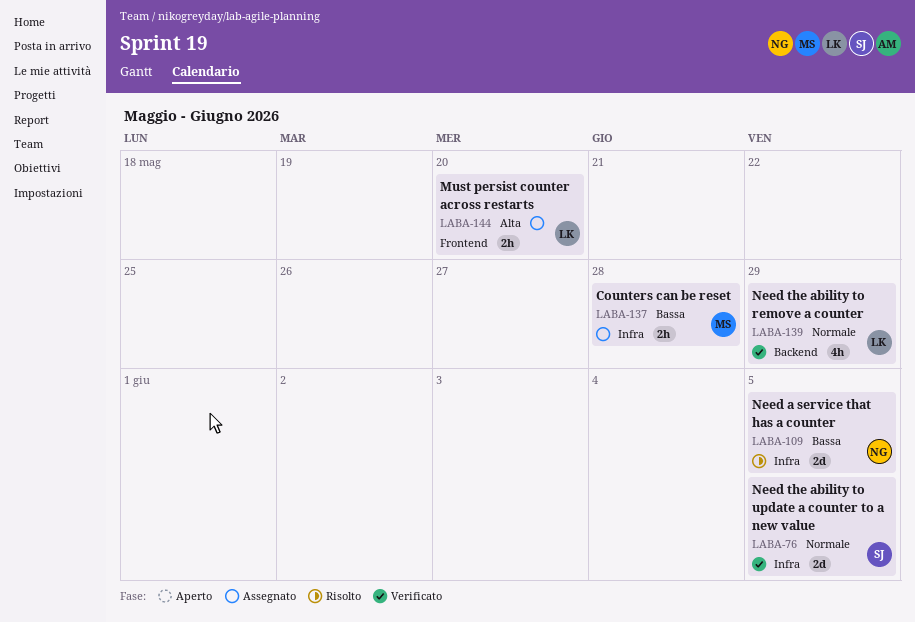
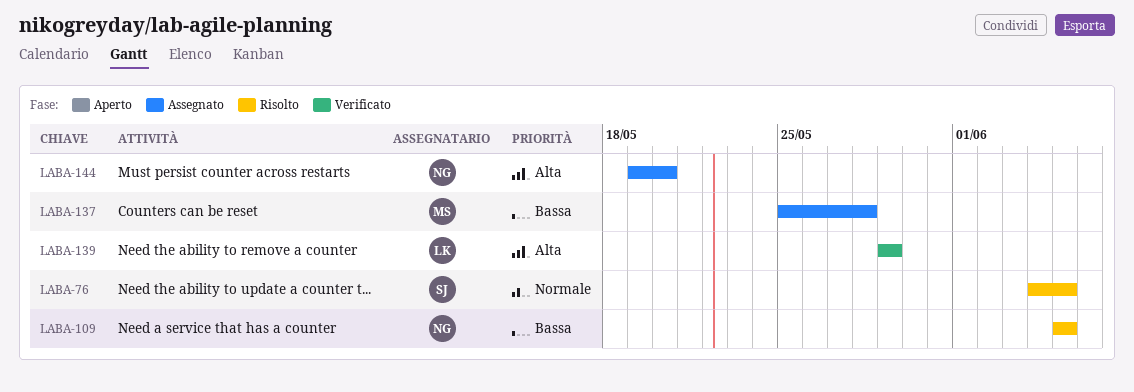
LABA-76, status: Verificato -> Risolto
LABA-139, priority: Normale -> Alta
LABA-144, owner: LK -> NG

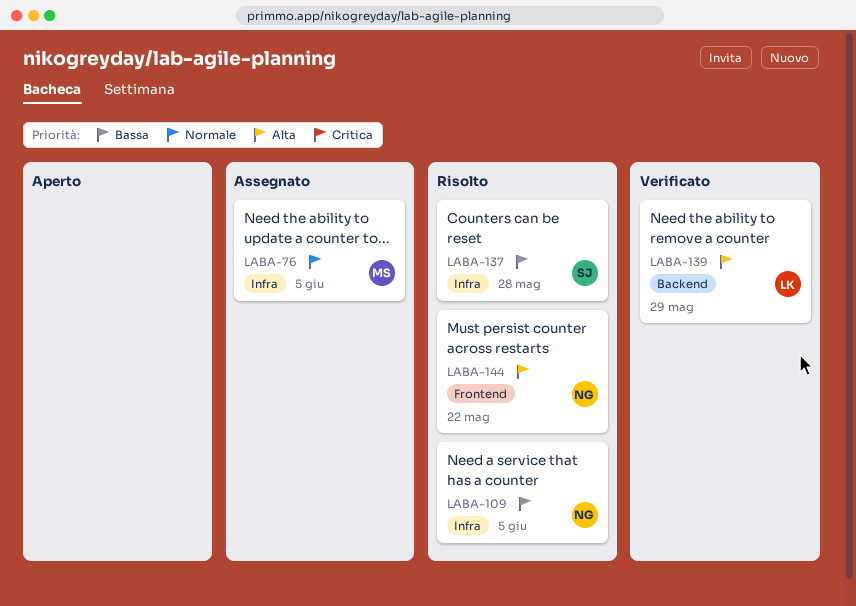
LABA-76, status: Risolto -> Assegnato
LABA-76, owner: SJ -> MS
LABA-137, status: Assegnato -> Risolto
LABA-137, owner: MS -> SJ
LABA-144, status: Assegnato -> Risolto
LABA-144, due: May 20 -> May 22

